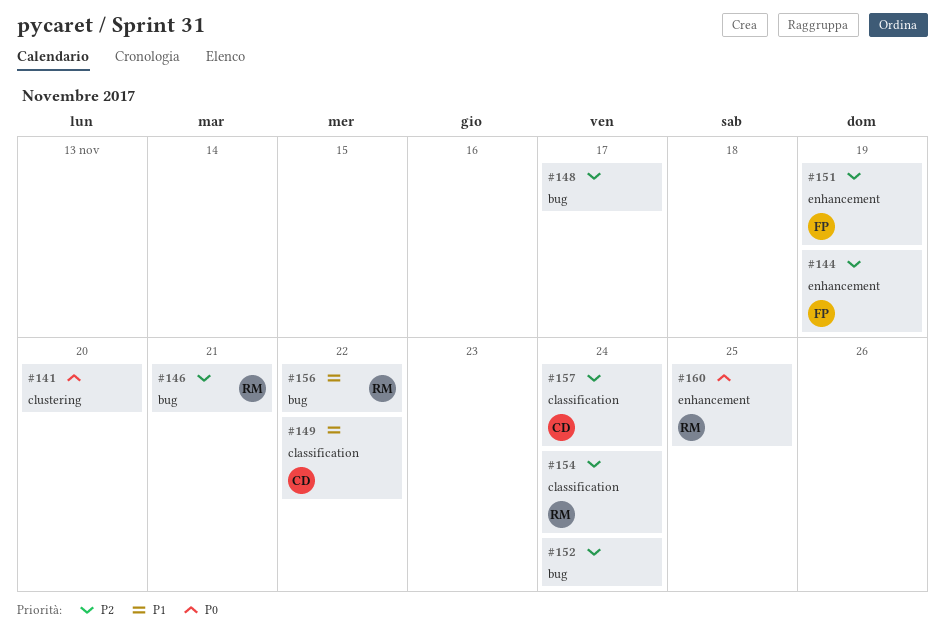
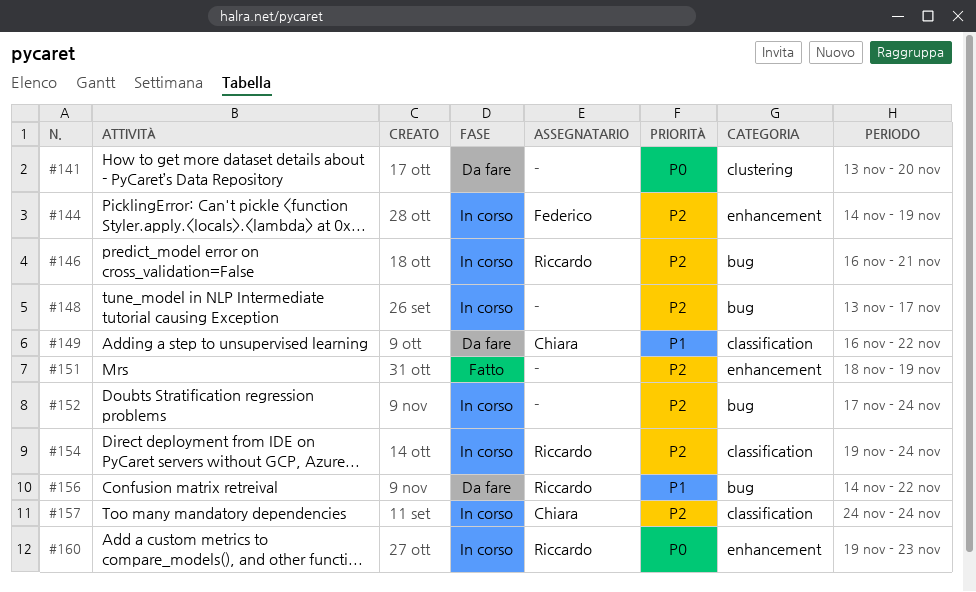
#151, owner: Federico -> none
#160, due: Nov 25 -> Nov 23

